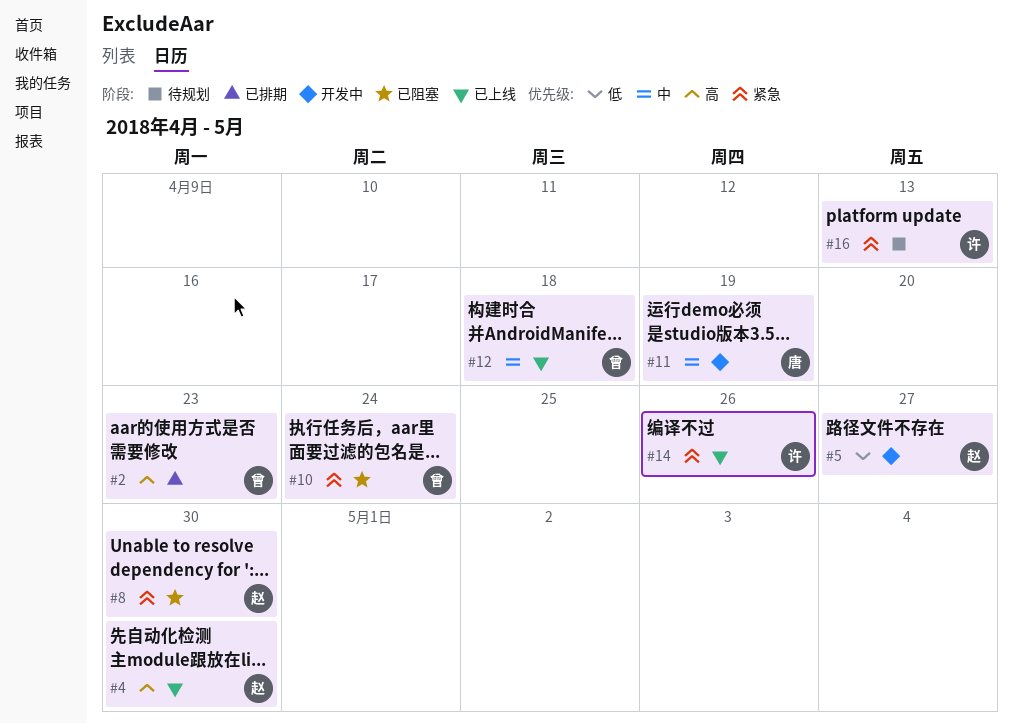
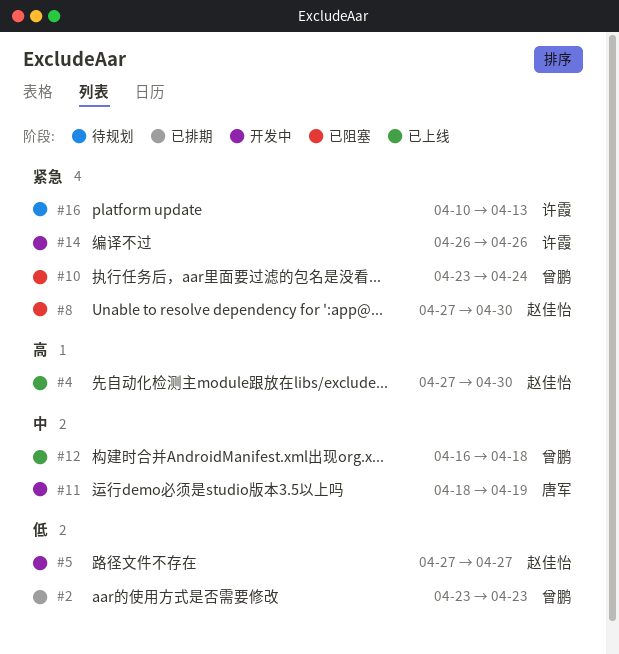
#2, priority: 高 -> 低
#14, status: 已上线 -> 开发中

